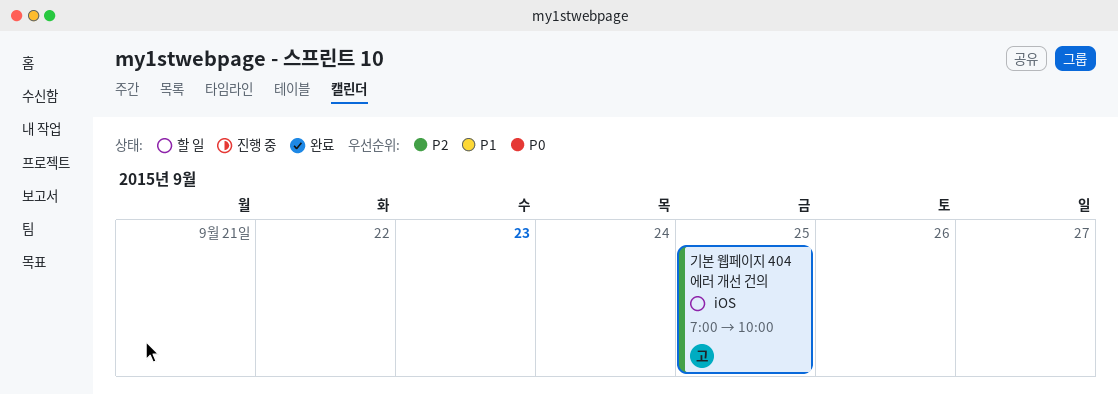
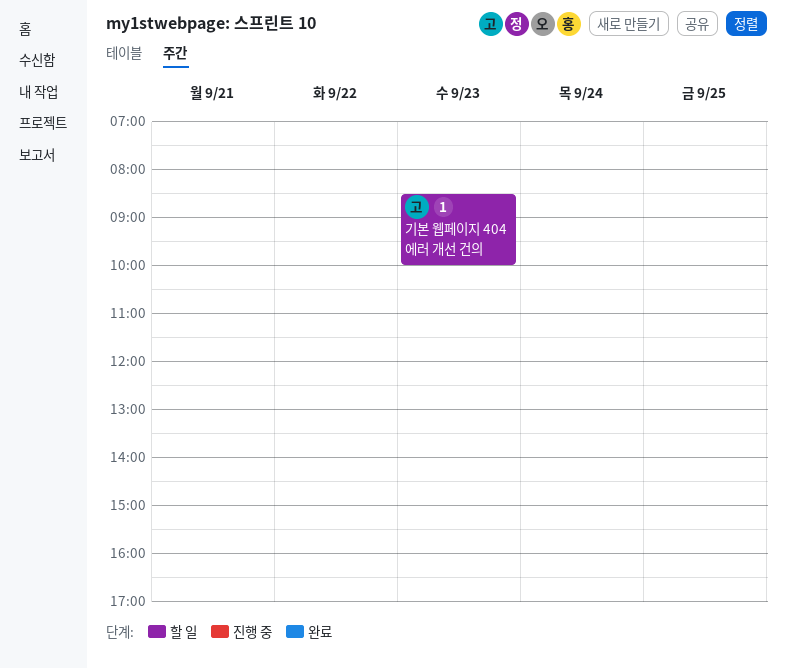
기본 웹페이지 404 에러 개선 건의, day: Sep 25 -> Sep 23
기본 웹페이지 404 에러 개선 건의, begins: 07:00 -> 08:30

